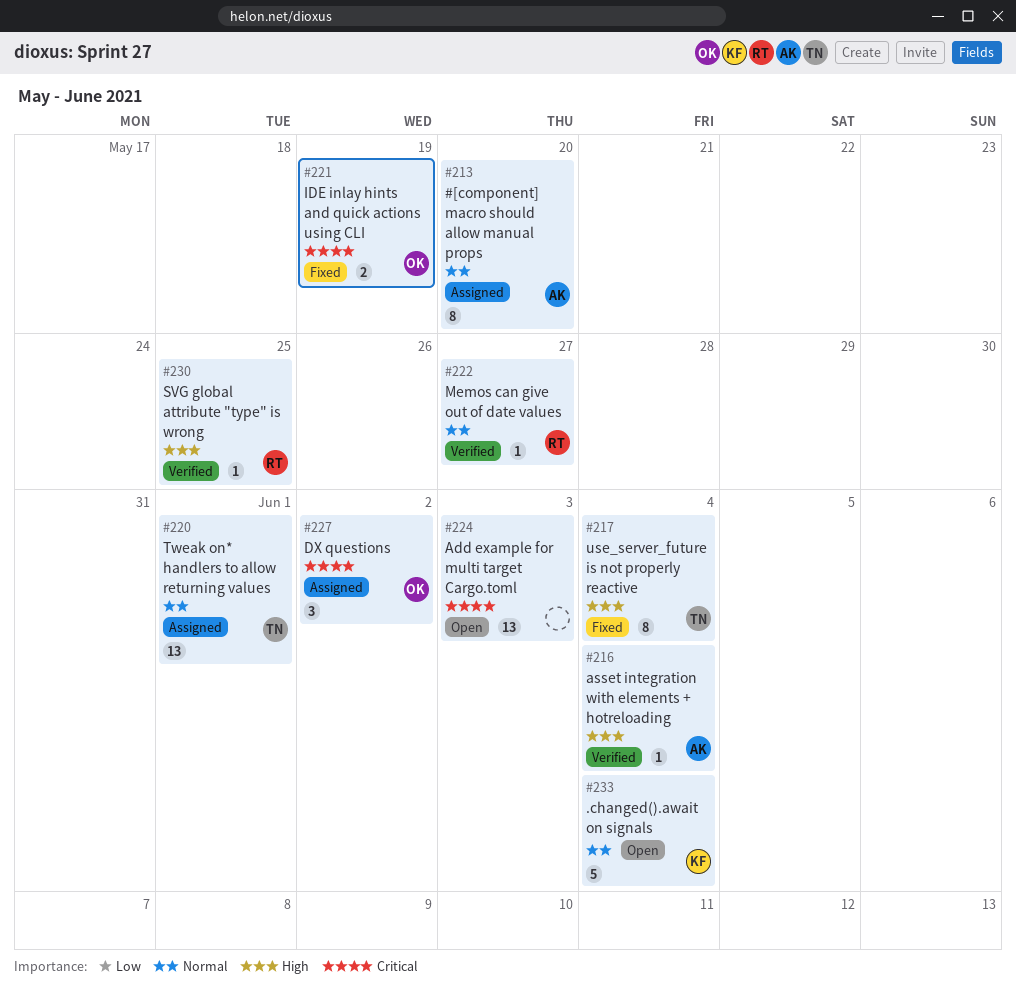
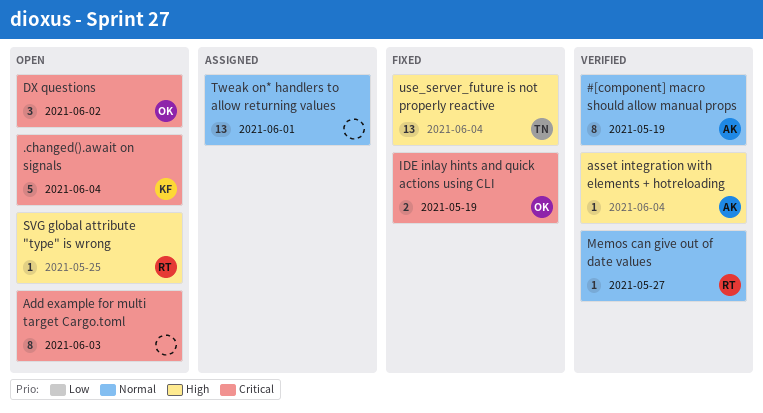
#[component] macro should allow manual props, status: Assigned -> Verified
#[component] macro should allow manual props, due: May 20 -> May 19
.changed().await on signals, priority: Normal -> Critical
Add example for multi target Cargo.toml, estimate: 13 -> 8
DX questions, status: Assigned -> Open
SVG global attribute "type" is wrong, status: Verified -> Open
Tweak on* handlers to allow returning values, owner: TN -> none
use_server_future is not properly reactive, estimate: 8 -> 13

